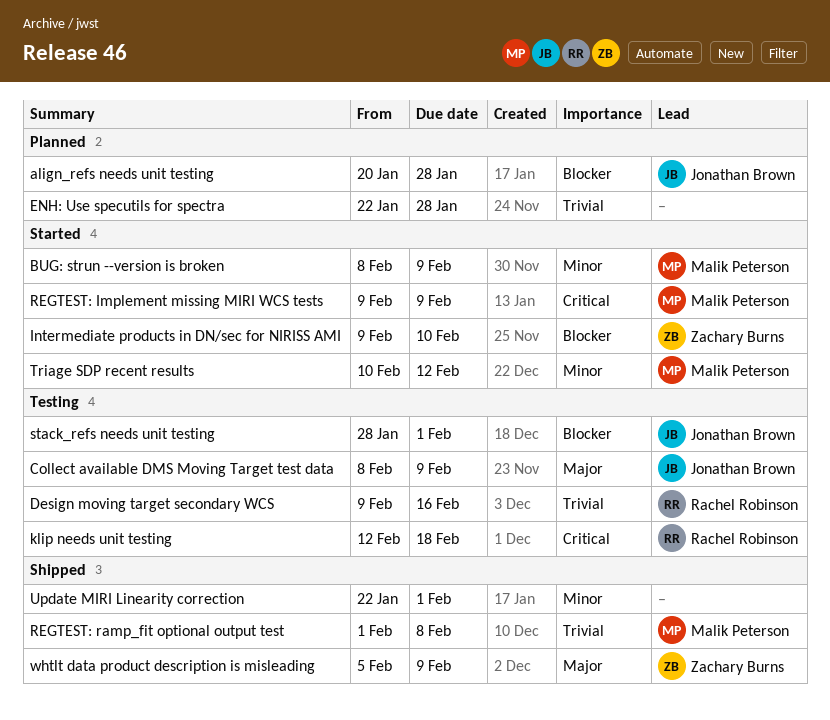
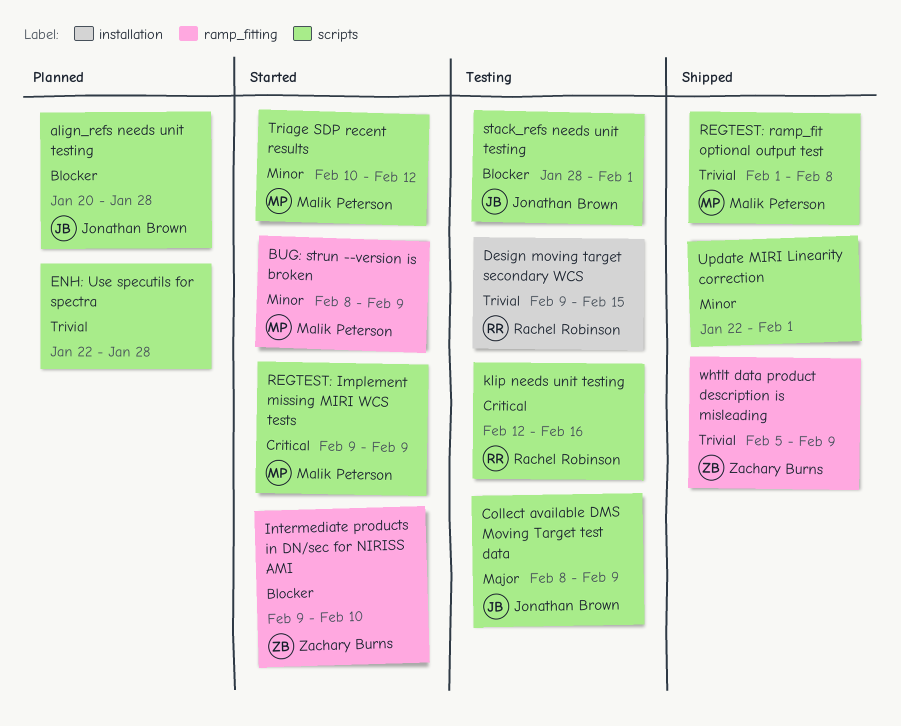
Design moving target secondary WCS, due: Feb 16 -> Feb 15
klip needs unit testing, due: Feb 18 -> Feb 16
whtlt data product description is misleading, priority: Major -> Trivial

